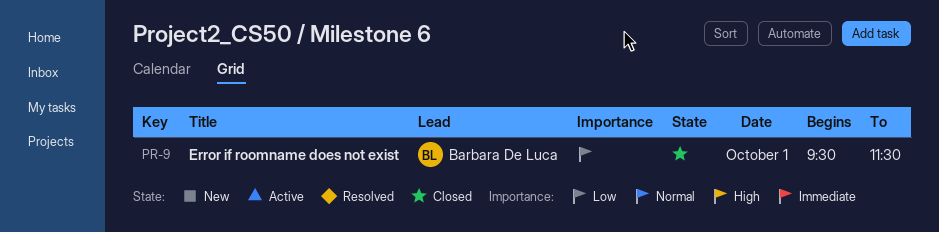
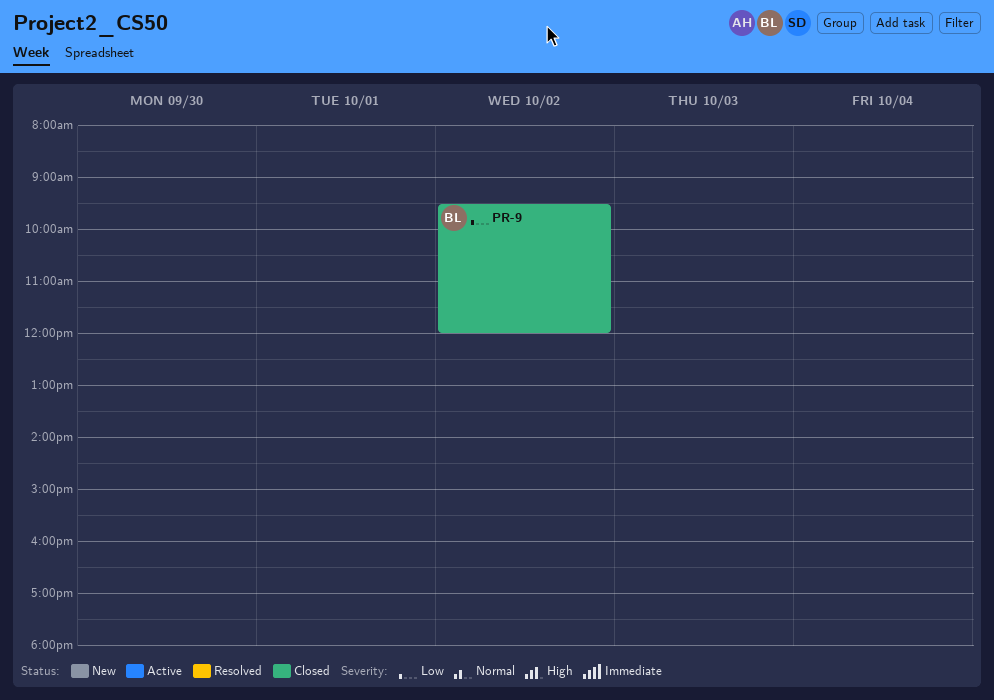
PR-9, day: Oct 1 -> Oct 2
PR-9, ends: 11:30 -> 12:00

